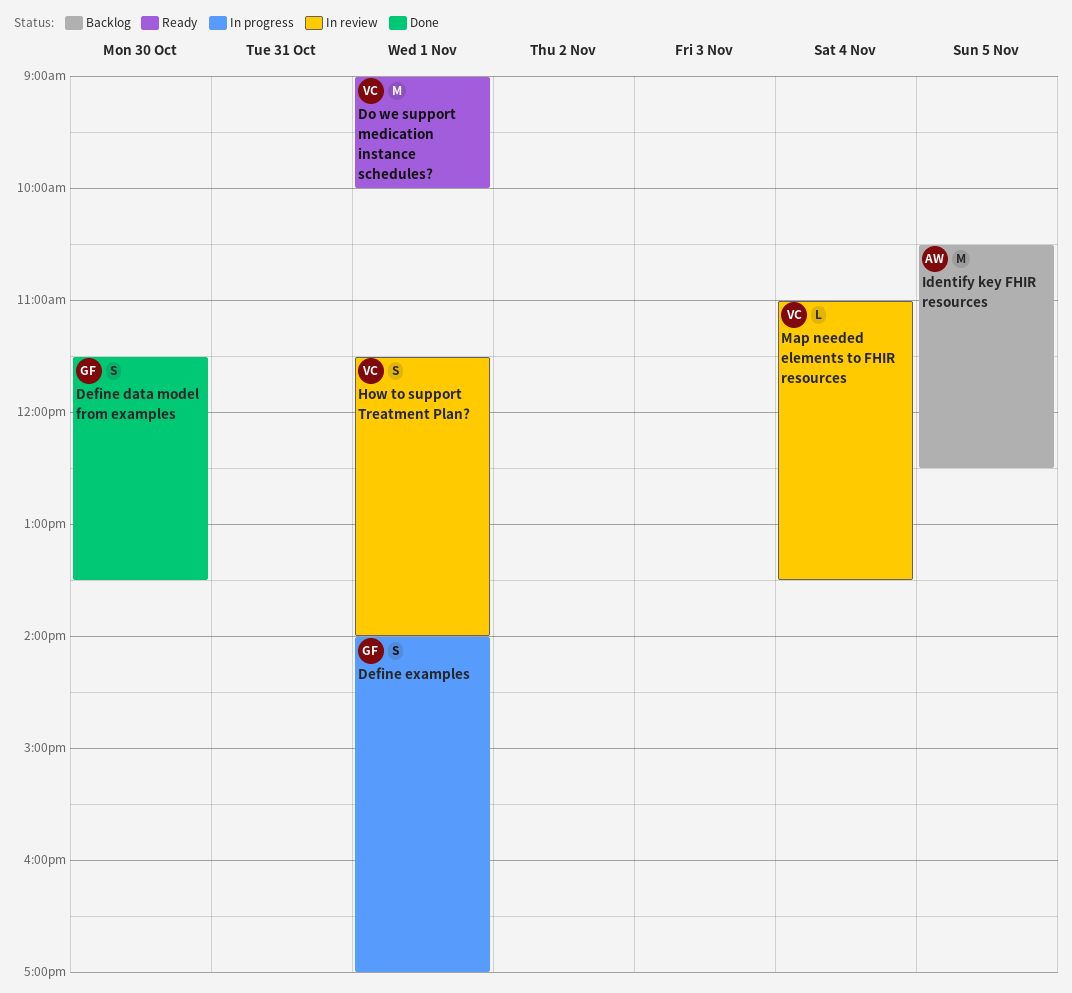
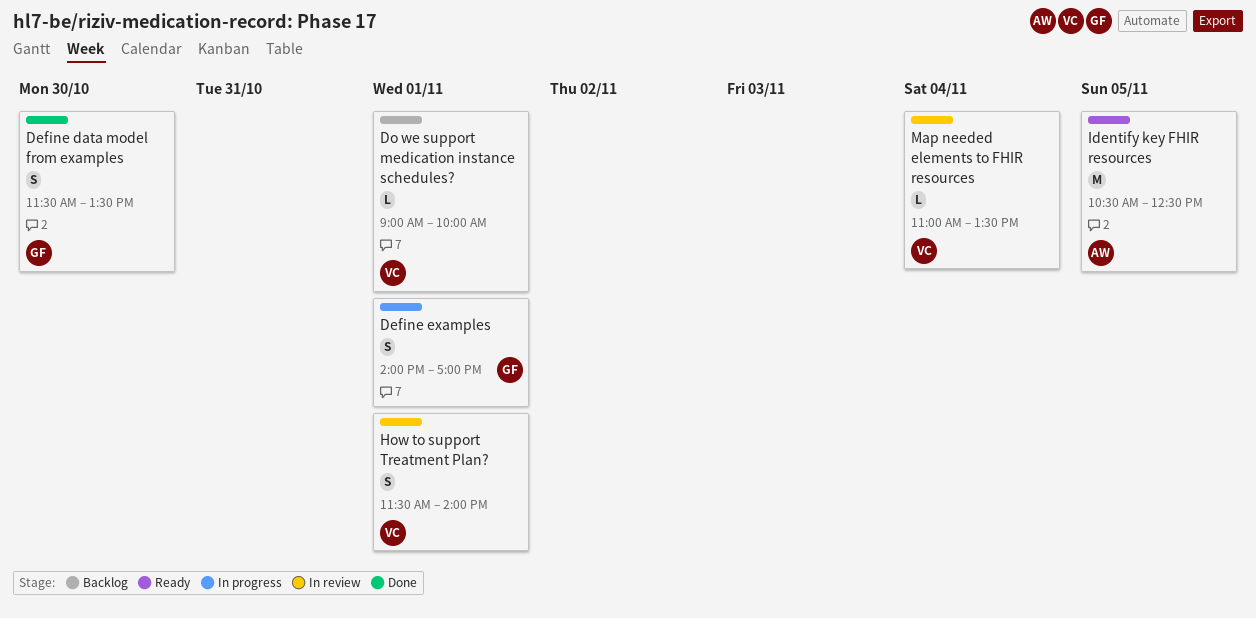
Do we support medication instance schedules?, status: Ready -> Backlog
Do we support medication instance schedules?, estimate: M -> L
Identify key FHIR resources, status: Backlog -> Ready

